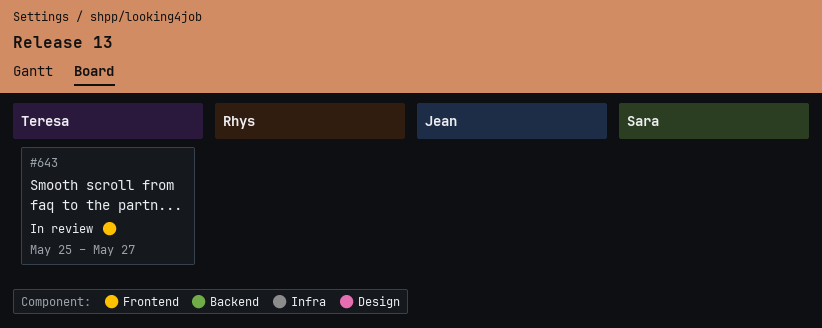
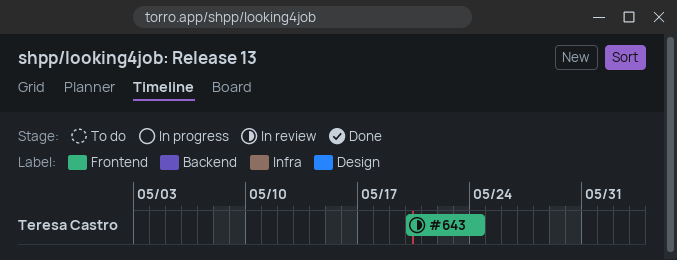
#643, start: May 25 -> May 20
#643, due: May 27 -> May 24

